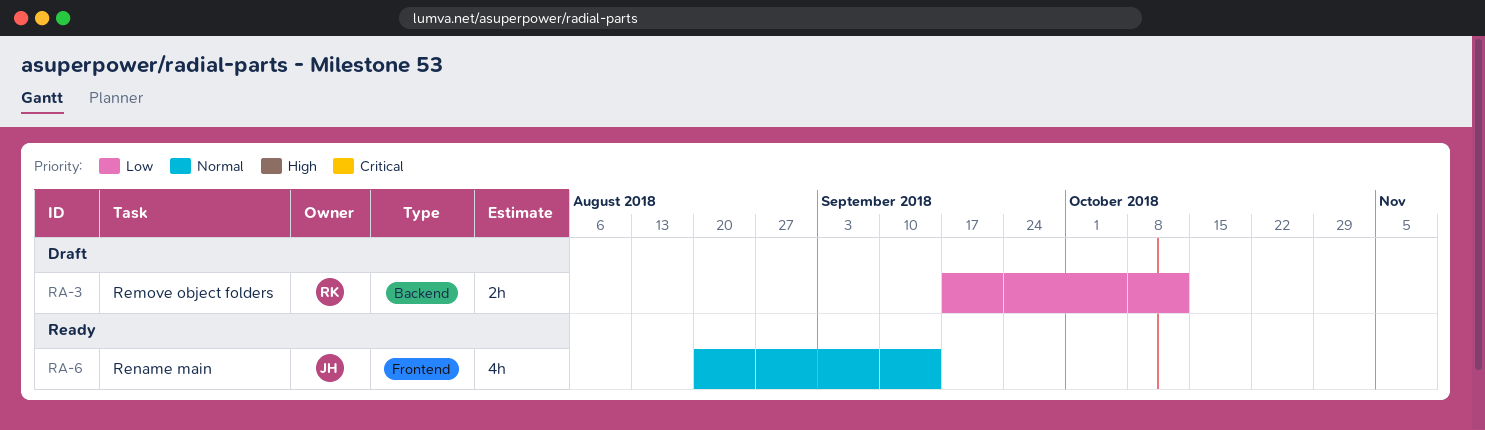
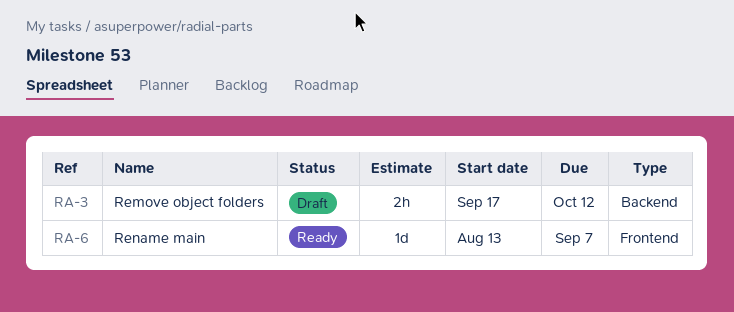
RA-6, estimate: 4h -> 1d
RA-6, start: Aug 20 -> Aug 13
RA-6, due: Sep 14 -> Sep 7

